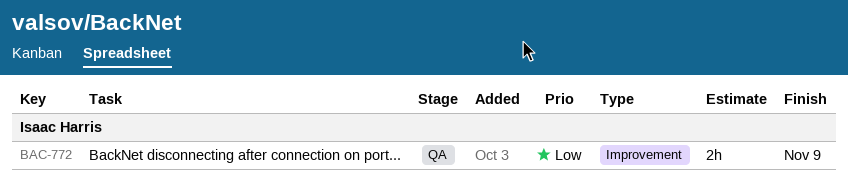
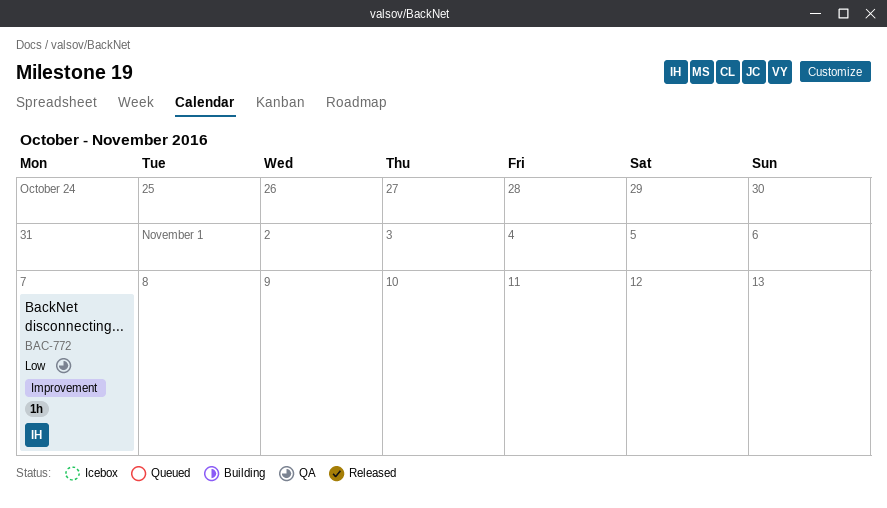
BAC-772, estimate: 2h -> 1h
BAC-772, due: Nov 9 -> Nov 7

